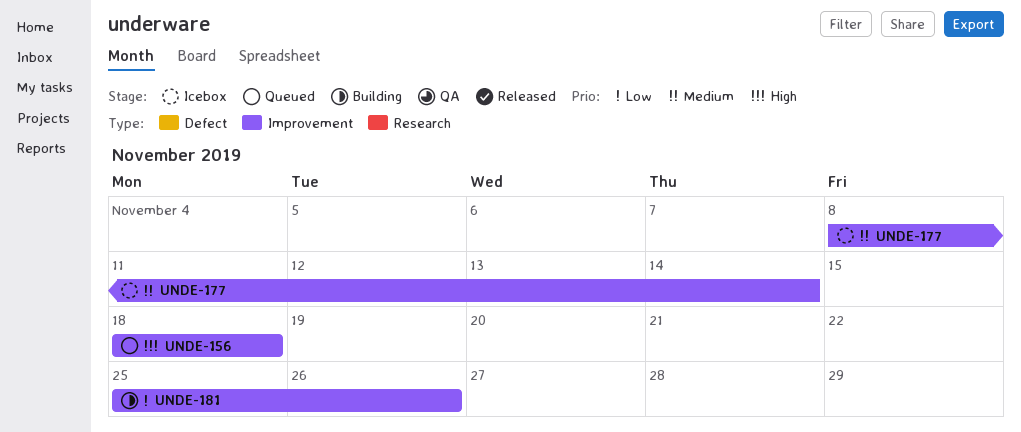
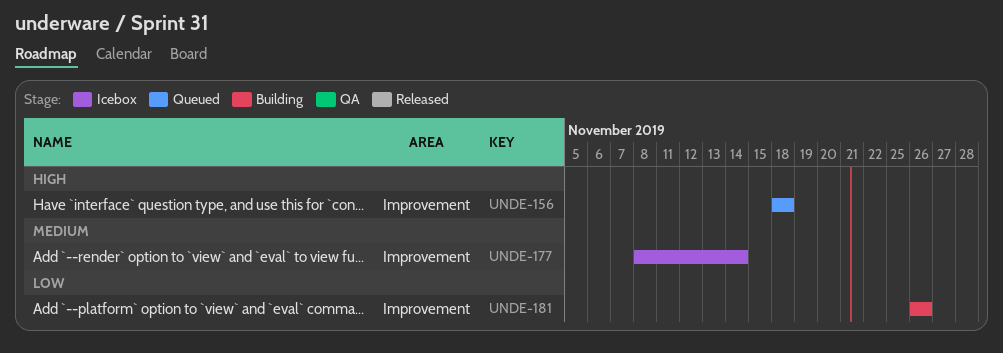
UNDE-181, start: Nov 25 -> Nov 26

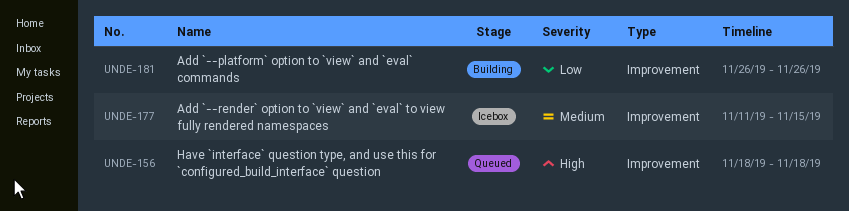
UNDE-177, start: Nov 8 -> Nov 11
UNDE-177, due: Nov 14 -> Nov 15

